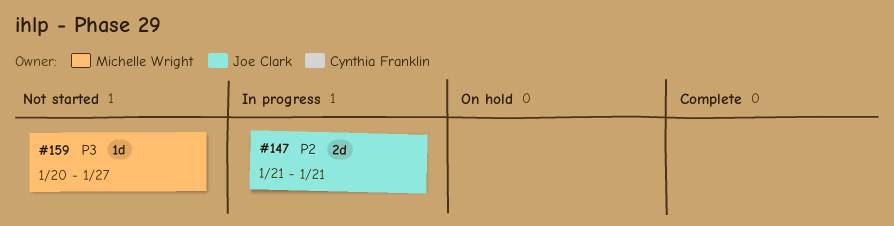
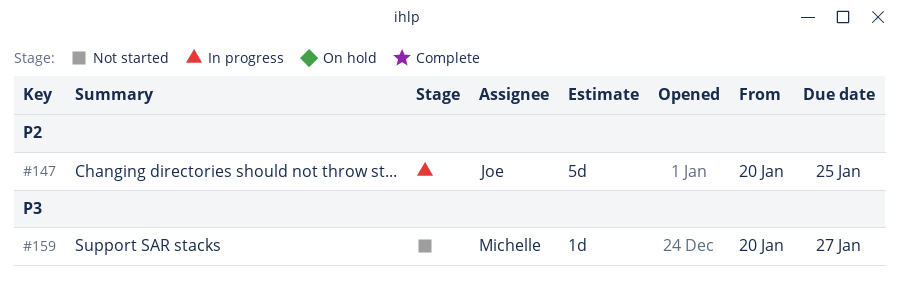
#147, estimate: 2d -> 5d
#147, start: Jan 21 -> Jan 20
#147, due: Jan 21 -> Jan 25

